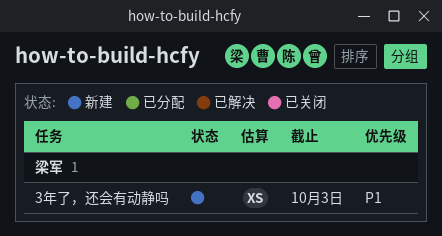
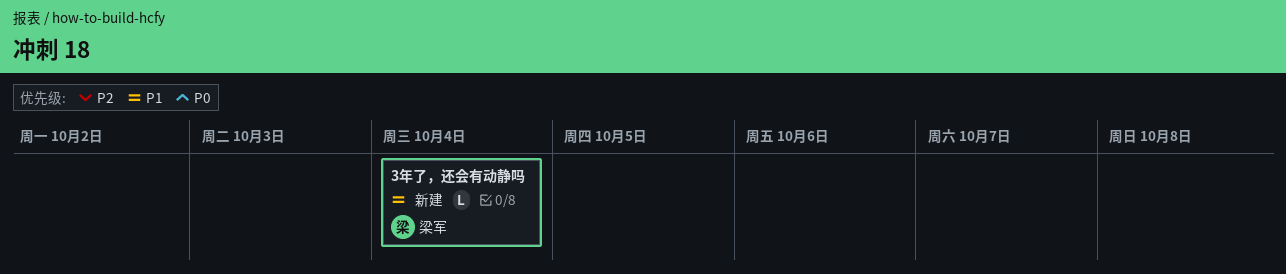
3年了，还会有动静吗, estimate: XS -> L
3年了，还会有动静吗, due: Oct 3 -> Oct 4

